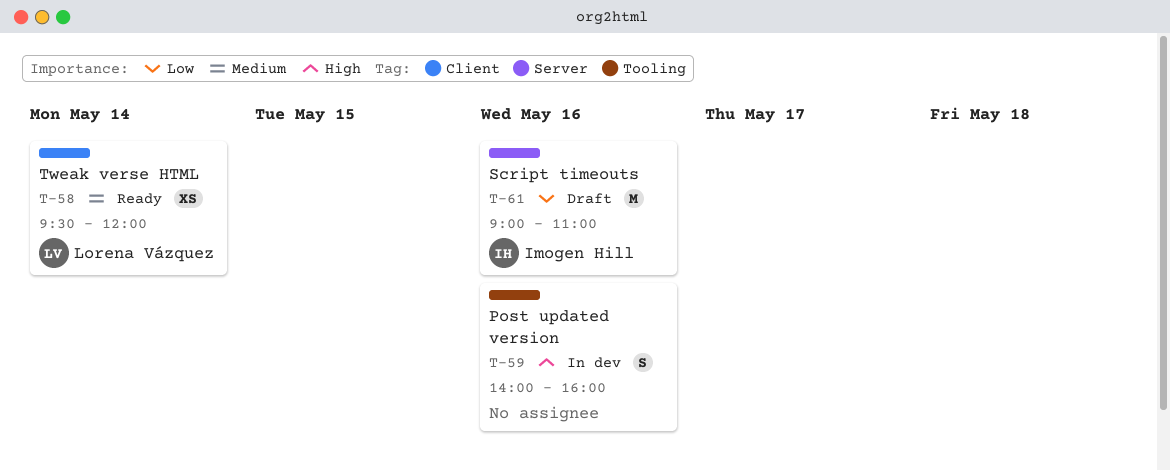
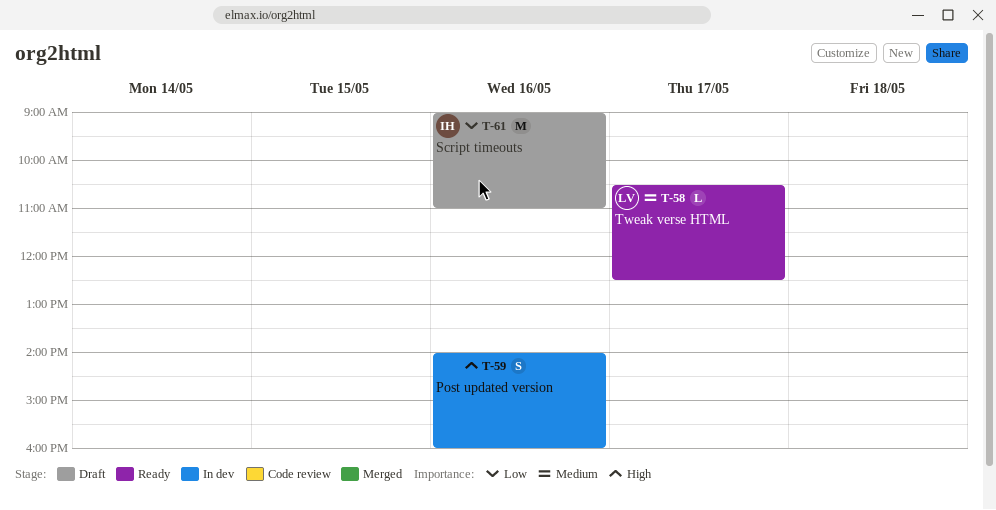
T-58, estimate: XS -> L
T-58, day: May 14 -> May 17
T-58, begins: 09:30 -> 10:30
T-58, ends: 12:00 -> 12:30

